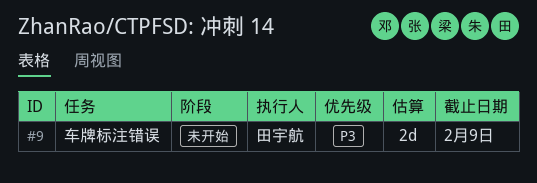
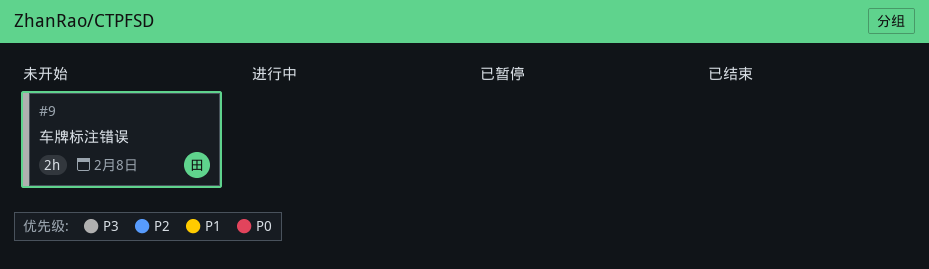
#9, estimate: 2d -> 2h
#9, due: Feb 9 -> Feb 8

